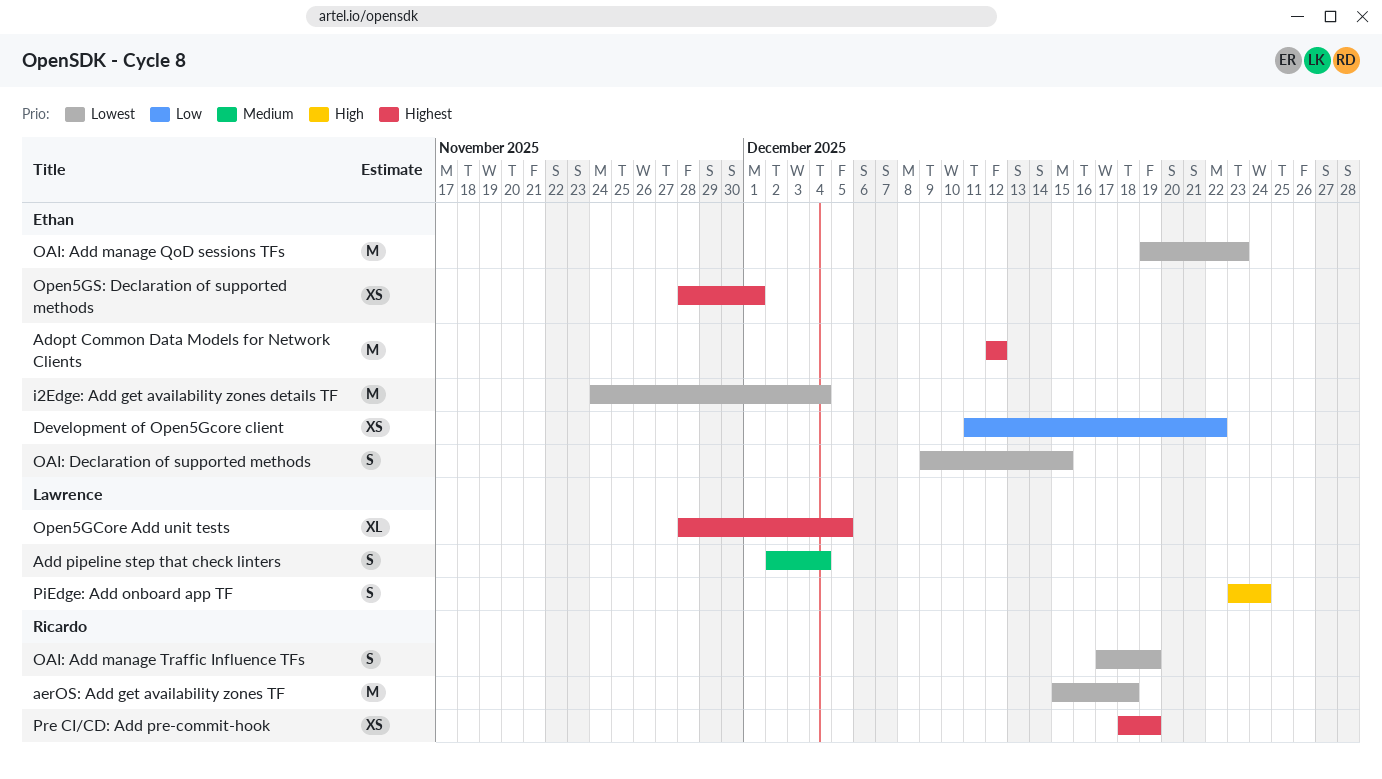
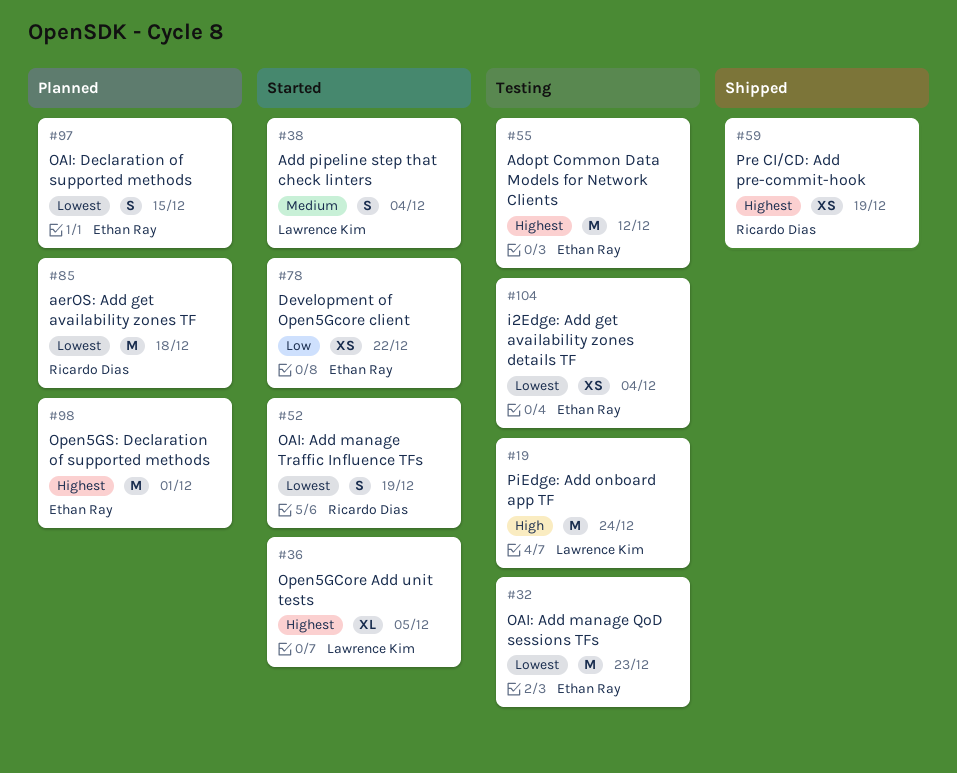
i2Edge: Add get availability zones details TF, estimate: M -> XS
Open5GS: Declaration of supported methods, estimate: XS -> M
PiEdge: Add onboard app TF, estimate: S -> M

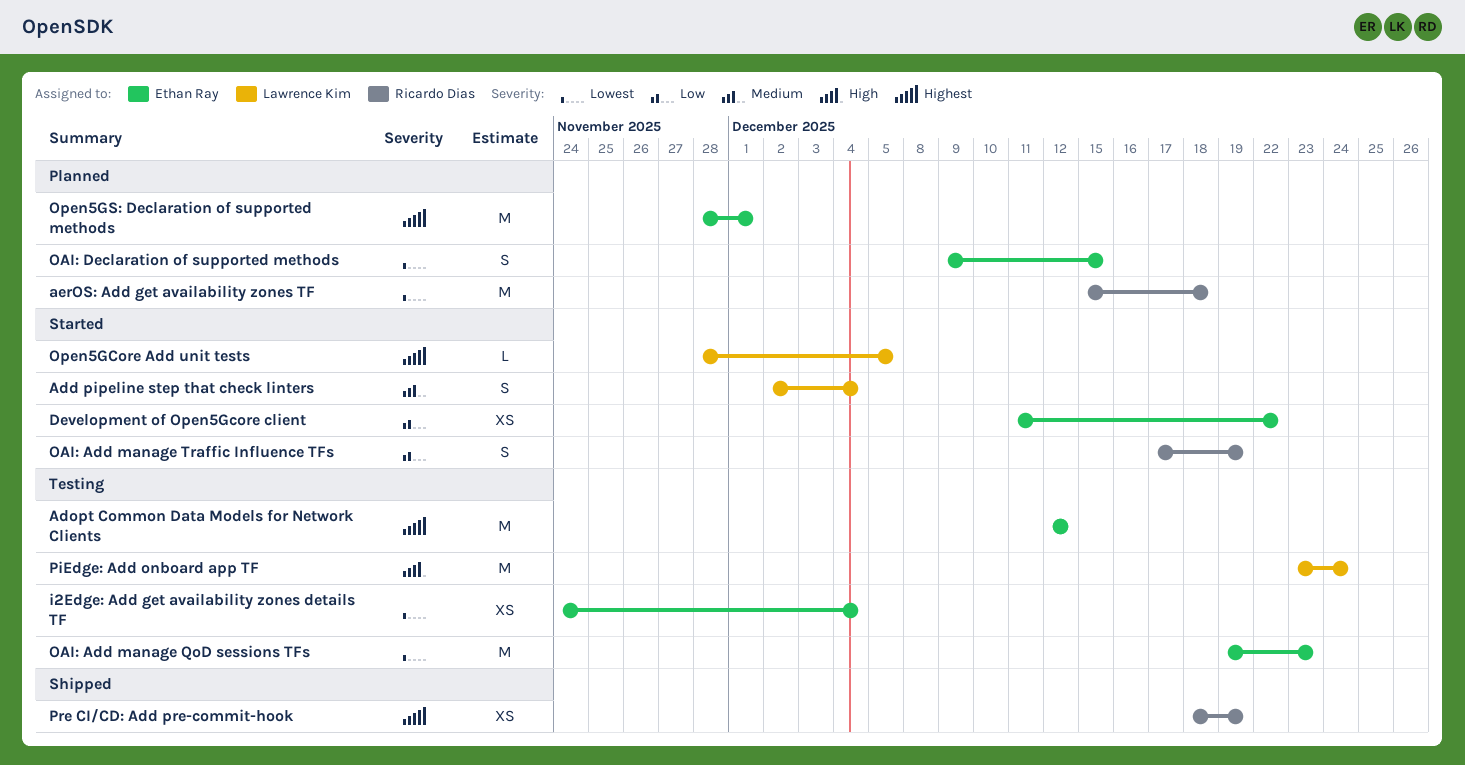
OAI: Add manage Traffic Influence TFs, priority: Lowest -> Low
Open5GCore Add unit tests, estimate: XL -> L

